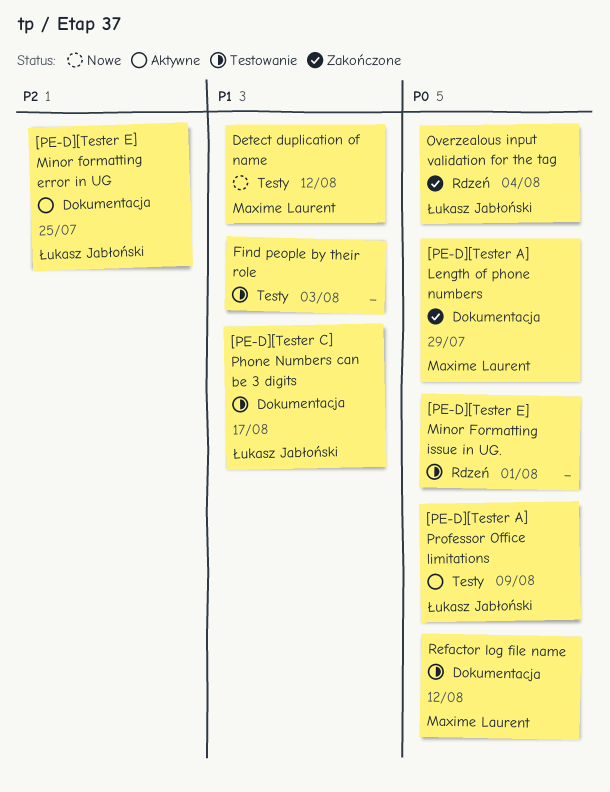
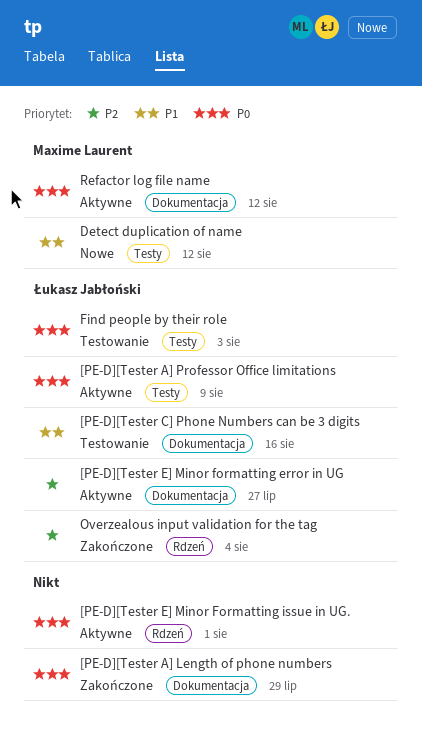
[PE-D][Tester A] Length of phone numbers, owner: Maxime Laurent -> none
[PE-D][Tester C] Phone Numbers can be 3 digits, due: Aug 17 -> Aug 16
[PE-D][Tester E] Minor formatting error in UG, due: Jul 25 -> Jul 27
[PE-D][Tester E] Minor Formatting issue in UG., status: Testowanie -> Aktywne
Find people by their role, owner: none -> Łukasz Jabłoński
Find people by their role, priority: P1 -> P0
Overzealous input validation for the tag, priority: P0 -> P2
Refactor log file name, status: Testowanie -> Aktywne

